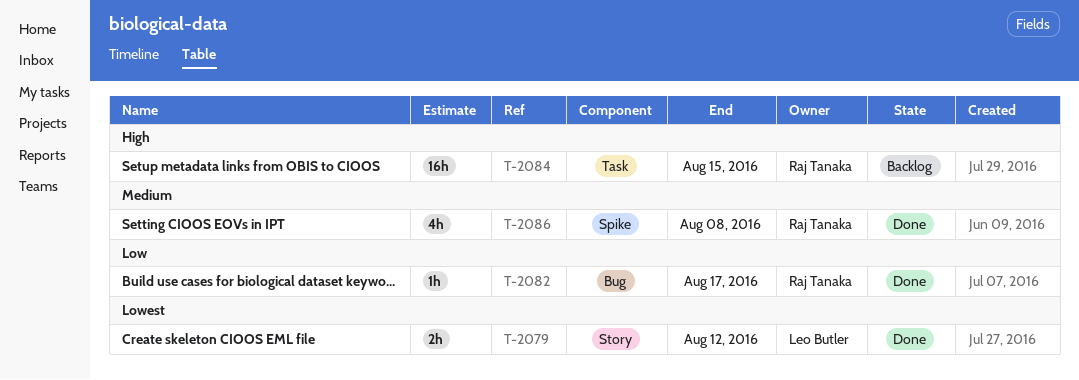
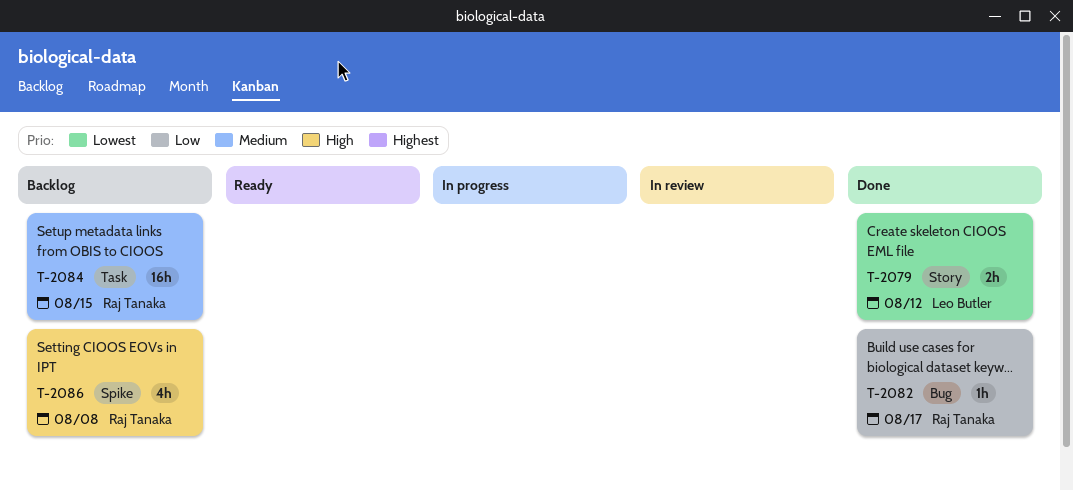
T-2084, priority: High -> Medium
T-2086, status: Done -> Backlog
T-2086, priority: Medium -> High

